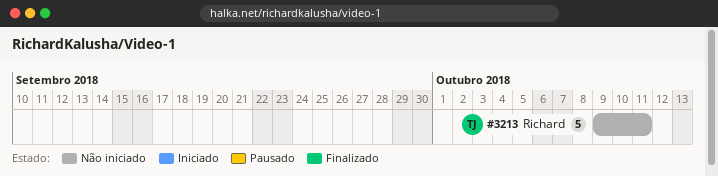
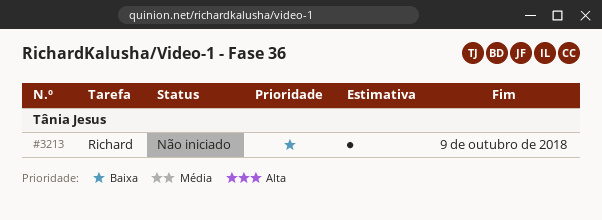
#3213, estimate: 5 -> 1
#3213, due: Oct 11 -> Oct 9

